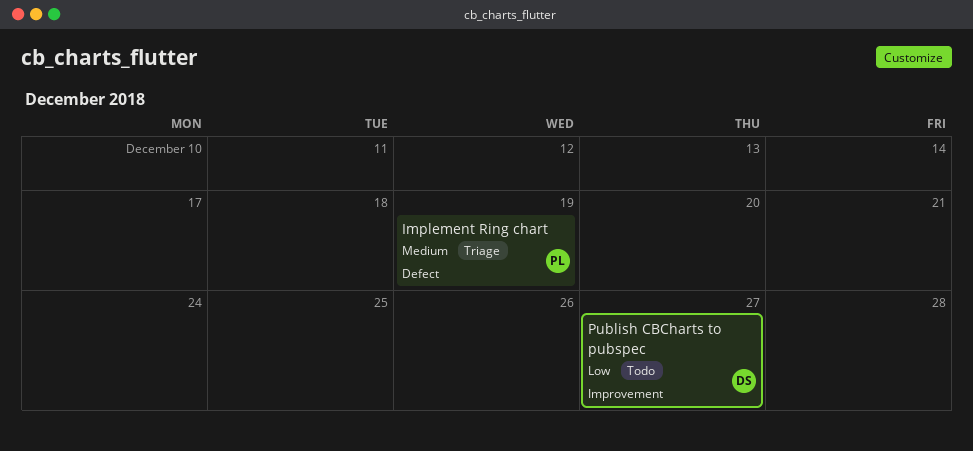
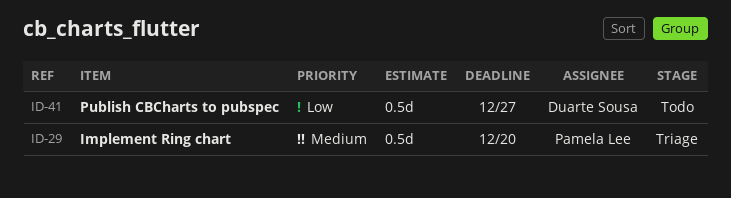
Implement Ring chart, due: Dec 19 -> Dec 20

